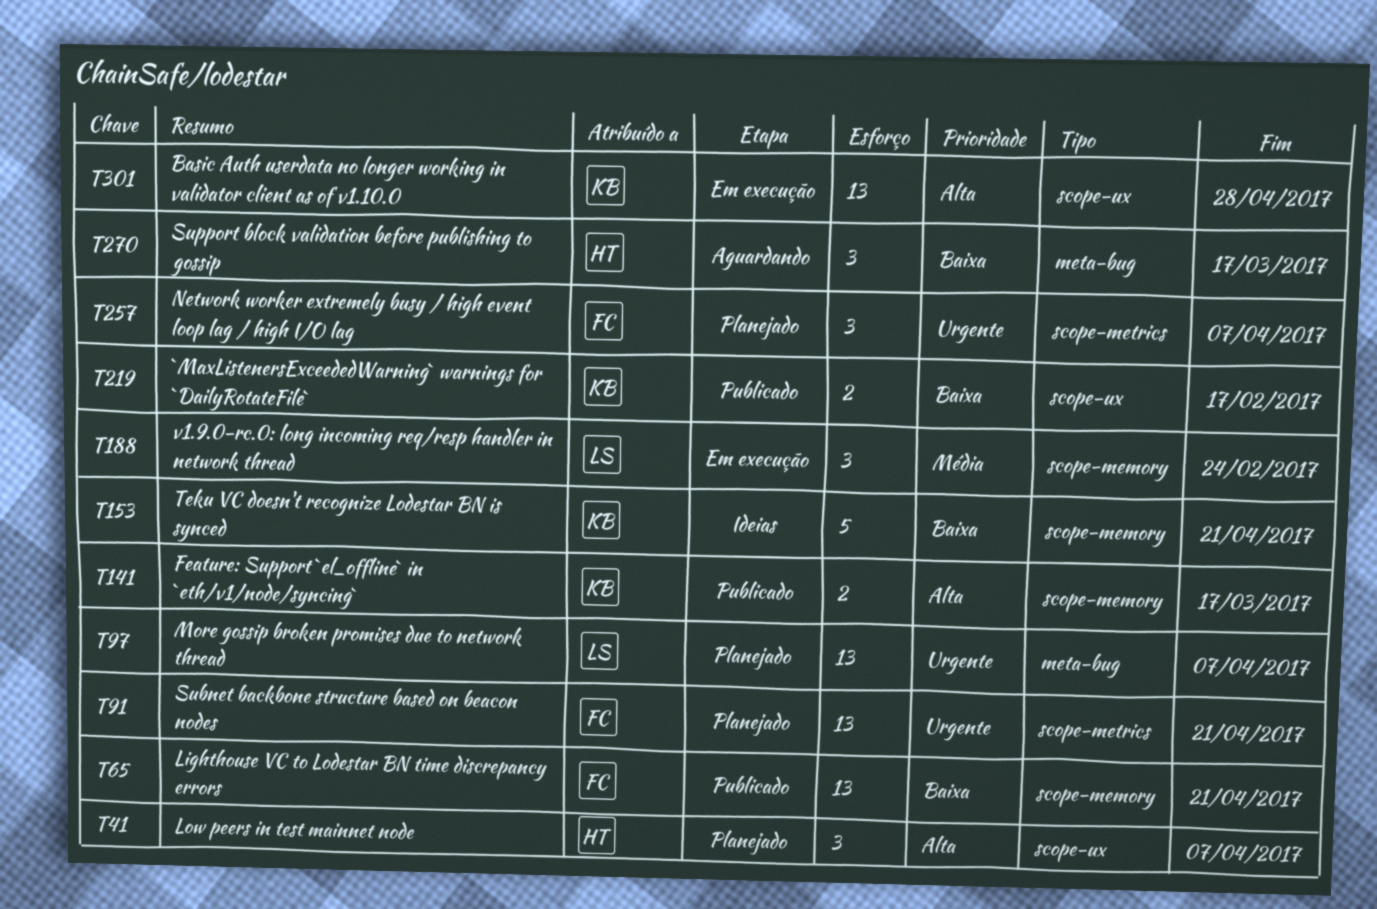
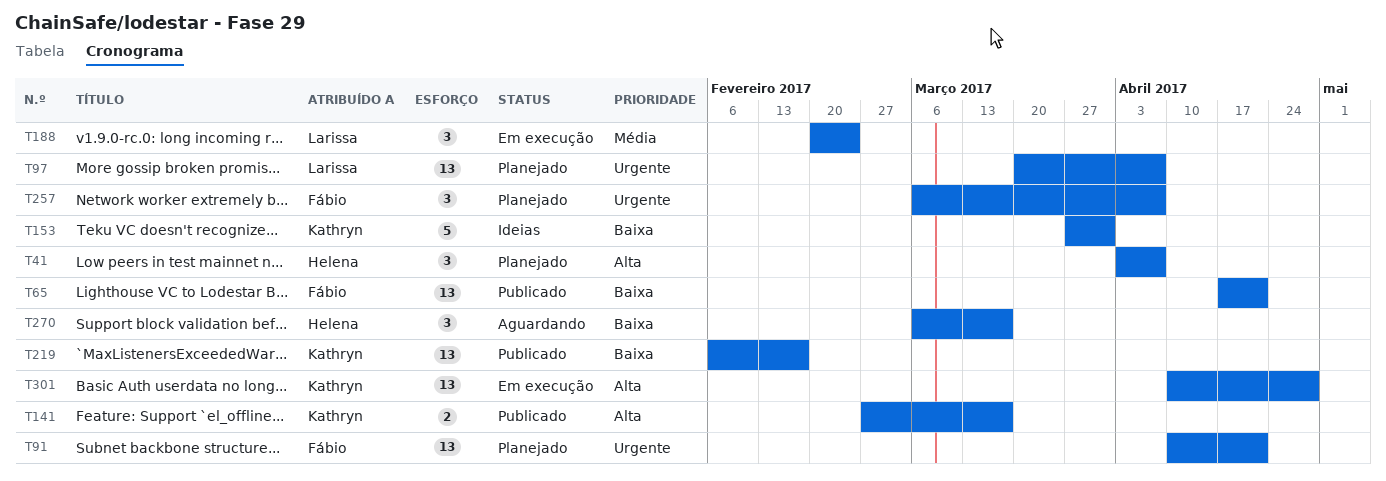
T153, due: Apr 21 -> Mar 31
T219, estimate: 2 -> 13

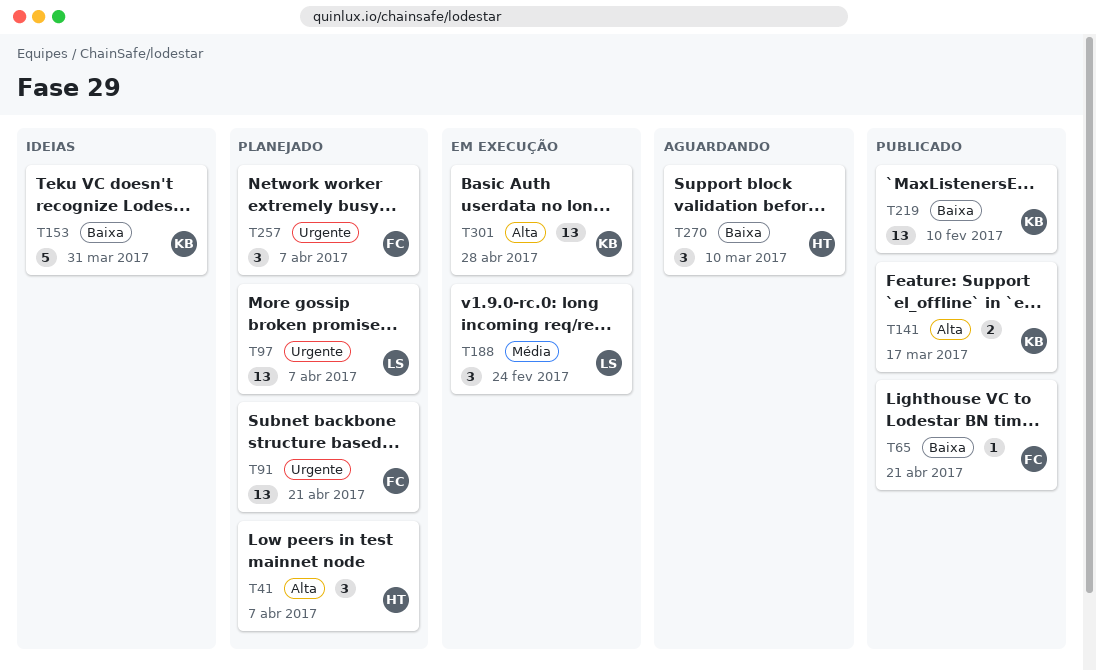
T65, estimate: 13 -> 1
T219, due: Feb 17 -> Feb 10
T270, due: Mar 17 -> Mar 10

